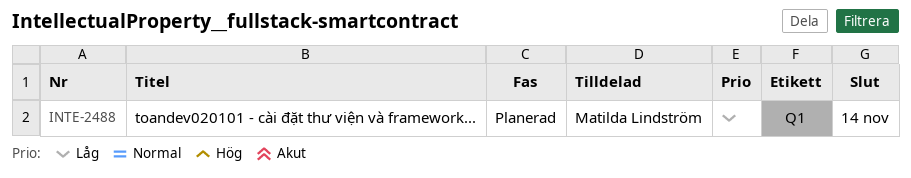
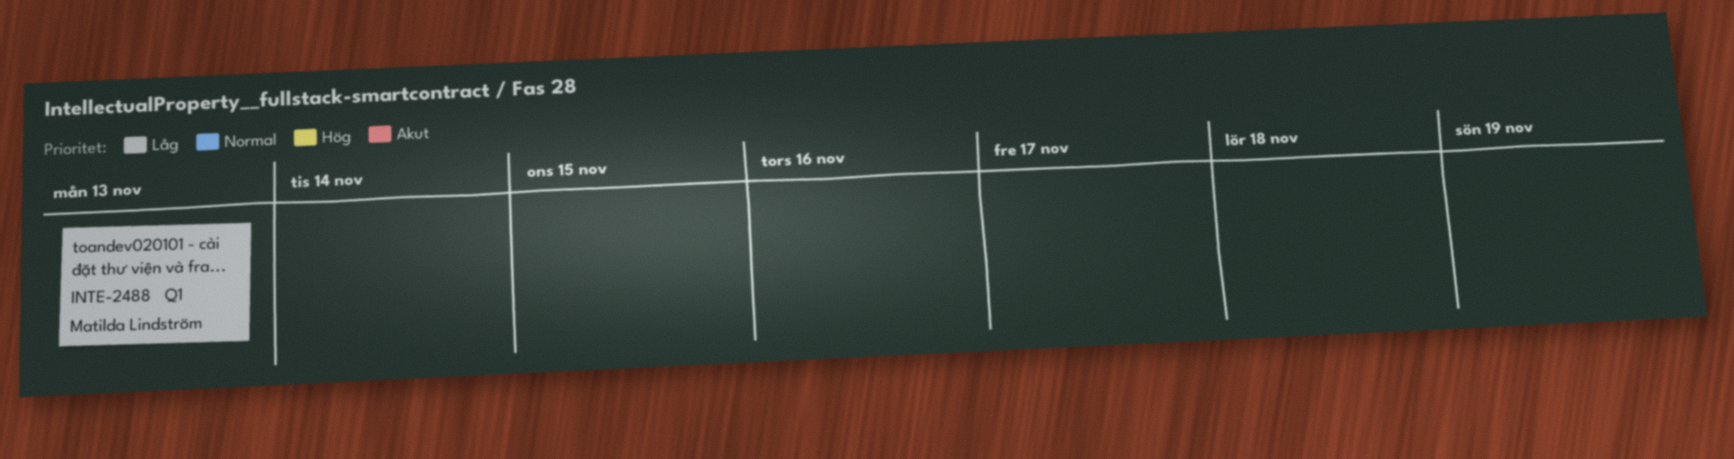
INTE-2488, due: Nov 14 -> Nov 13

